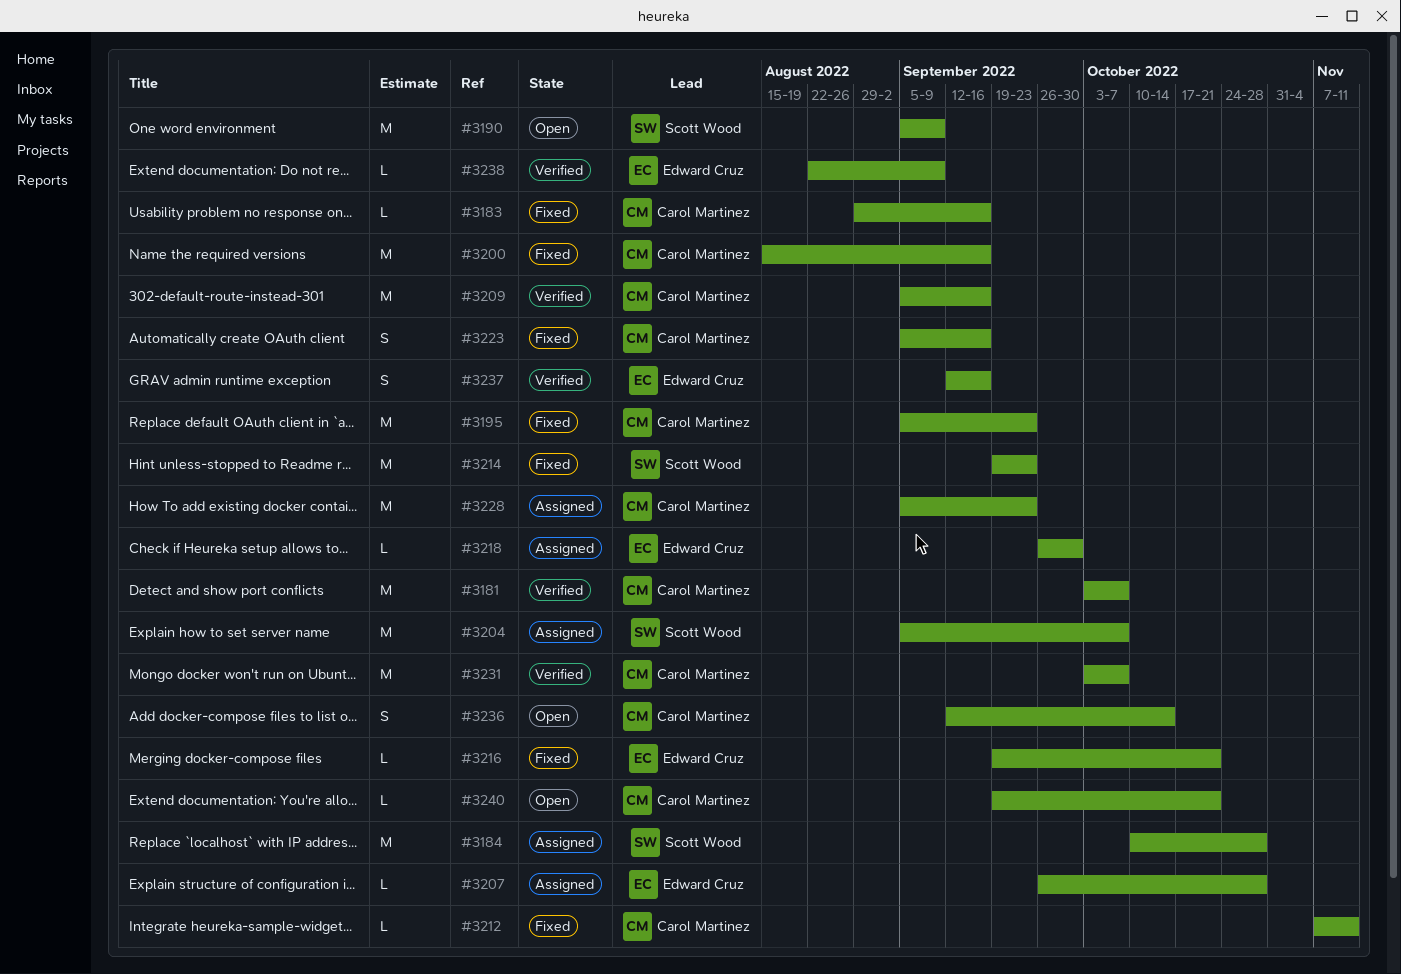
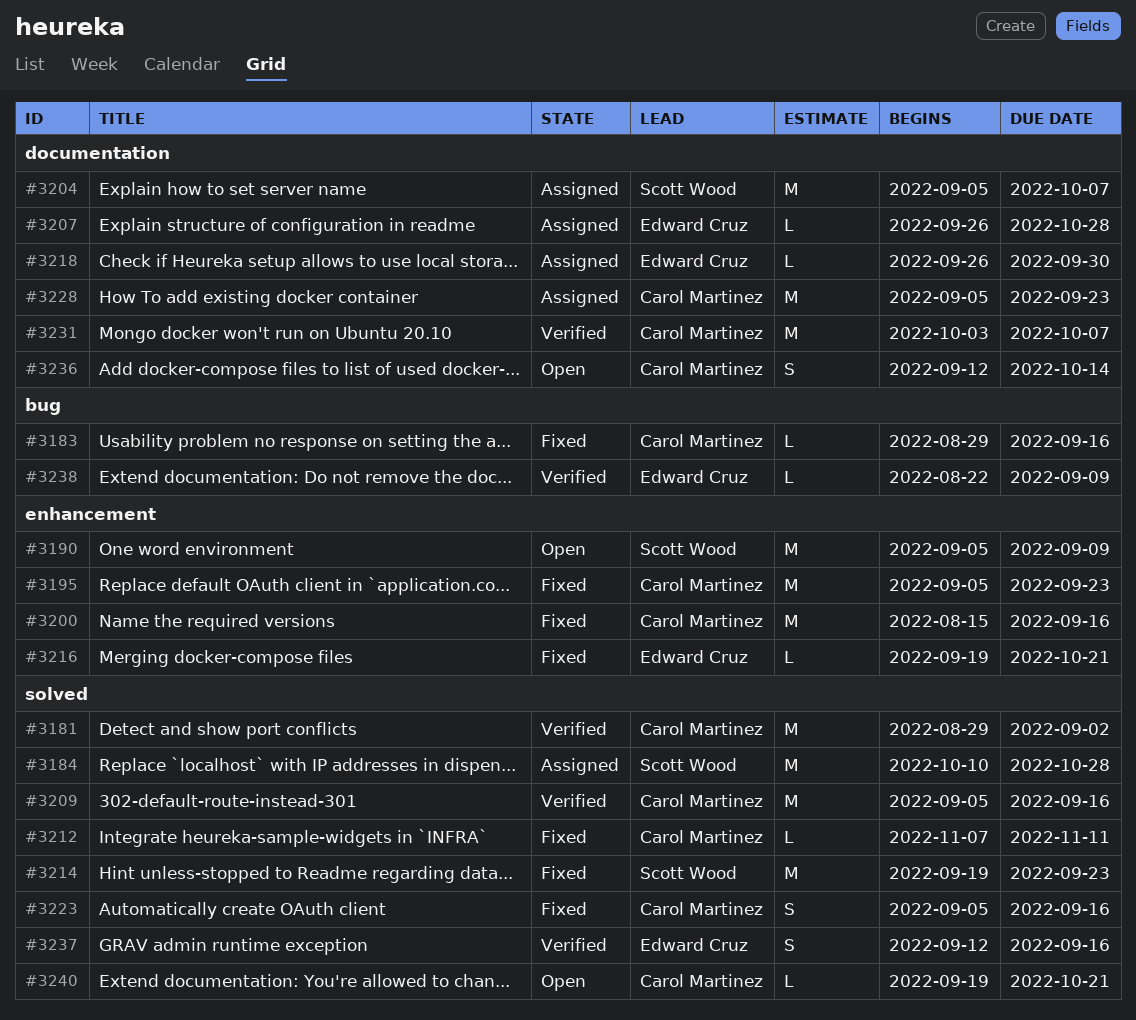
#3181, start: Oct 3 -> Aug 29
#3181, due: Oct 7 -> Sep 2

